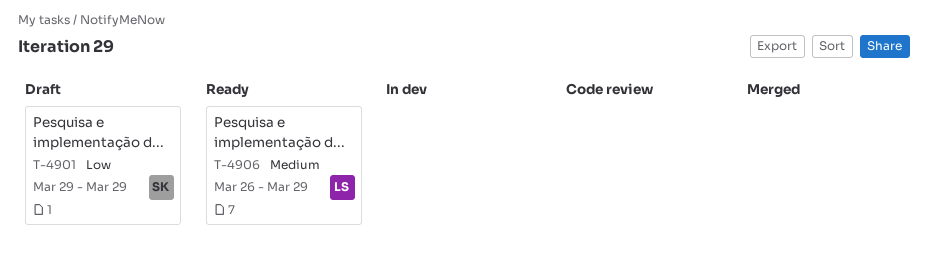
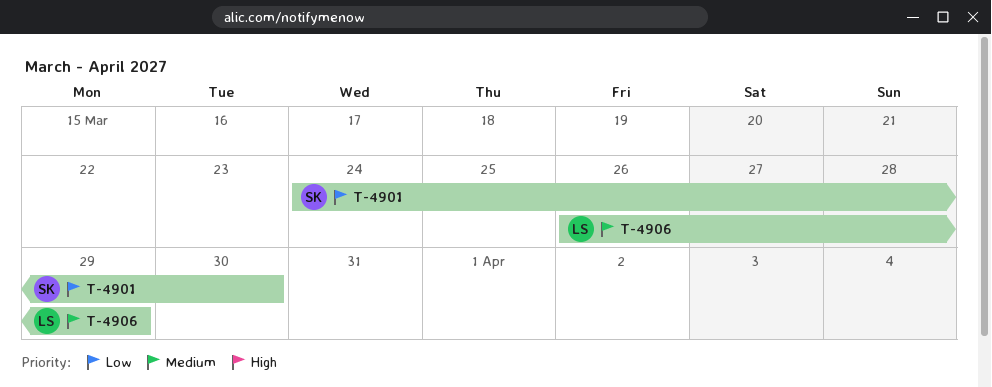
T-4901, start: Mar 29 -> Mar 24
T-4901, due: Mar 29 -> Mar 30

